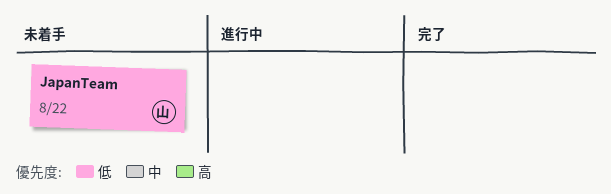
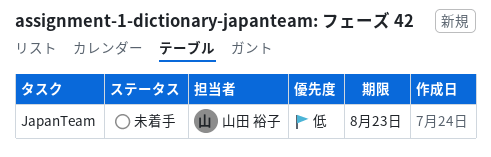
JapanTeam, due: Aug 22 -> Aug 23

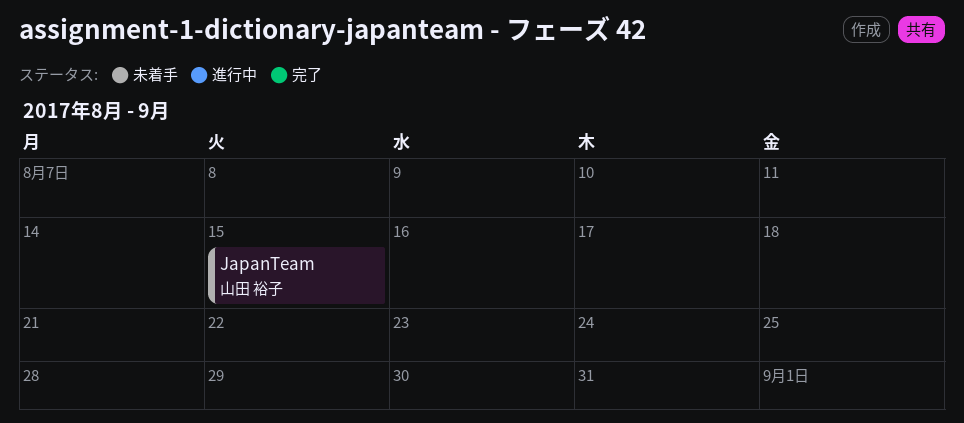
JapanTeam, due: Aug 23 -> Aug 15

